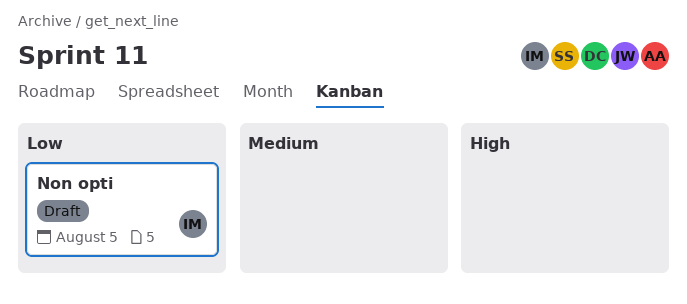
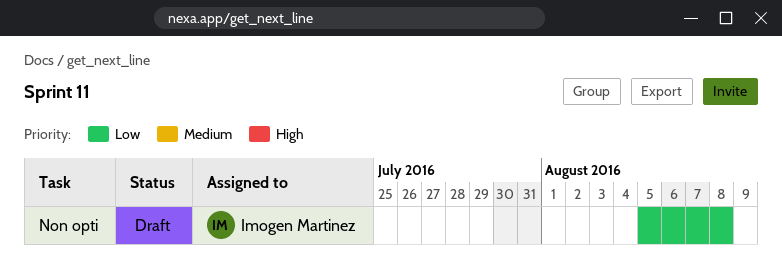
Non opti, due: Aug 5 -> Aug 8

